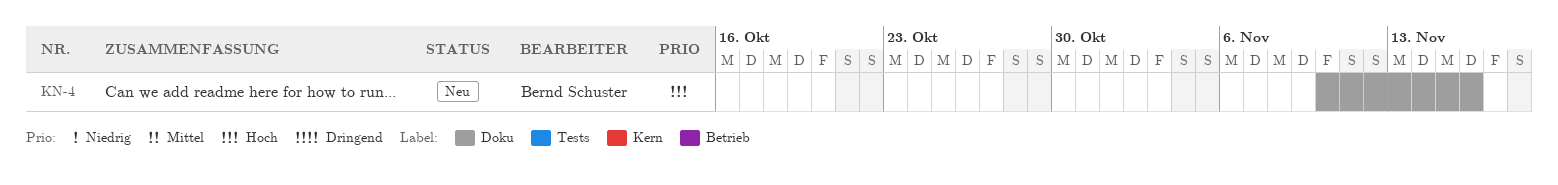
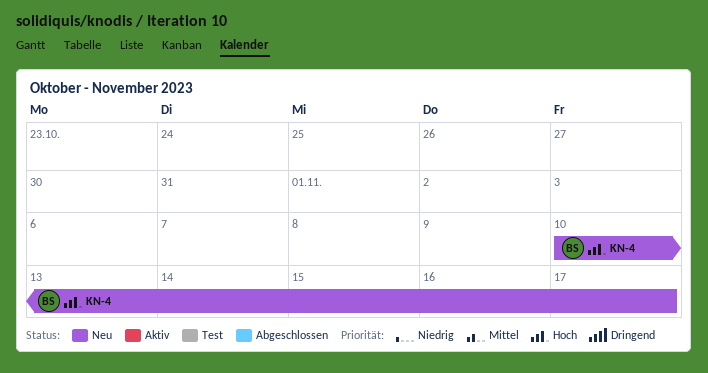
KN-4, due: Nov 16 -> Nov 17

